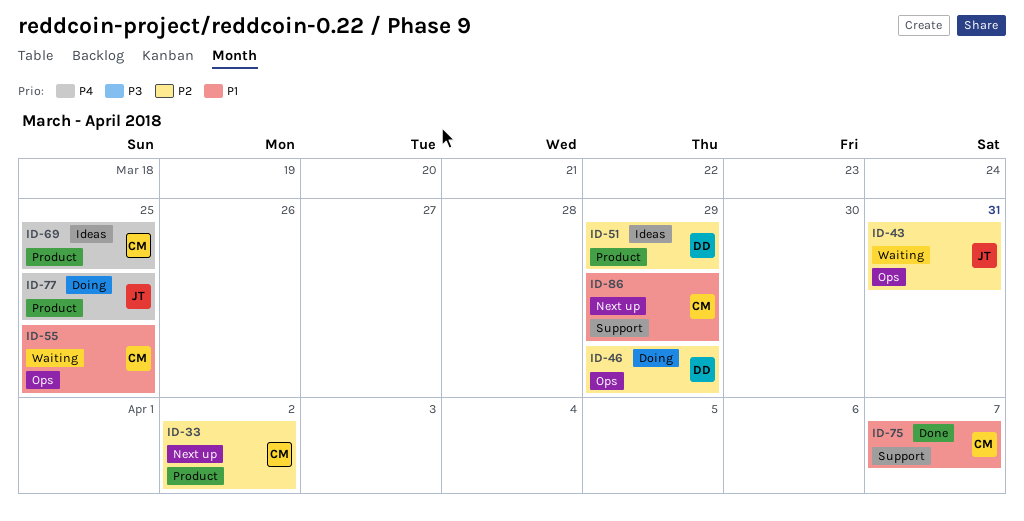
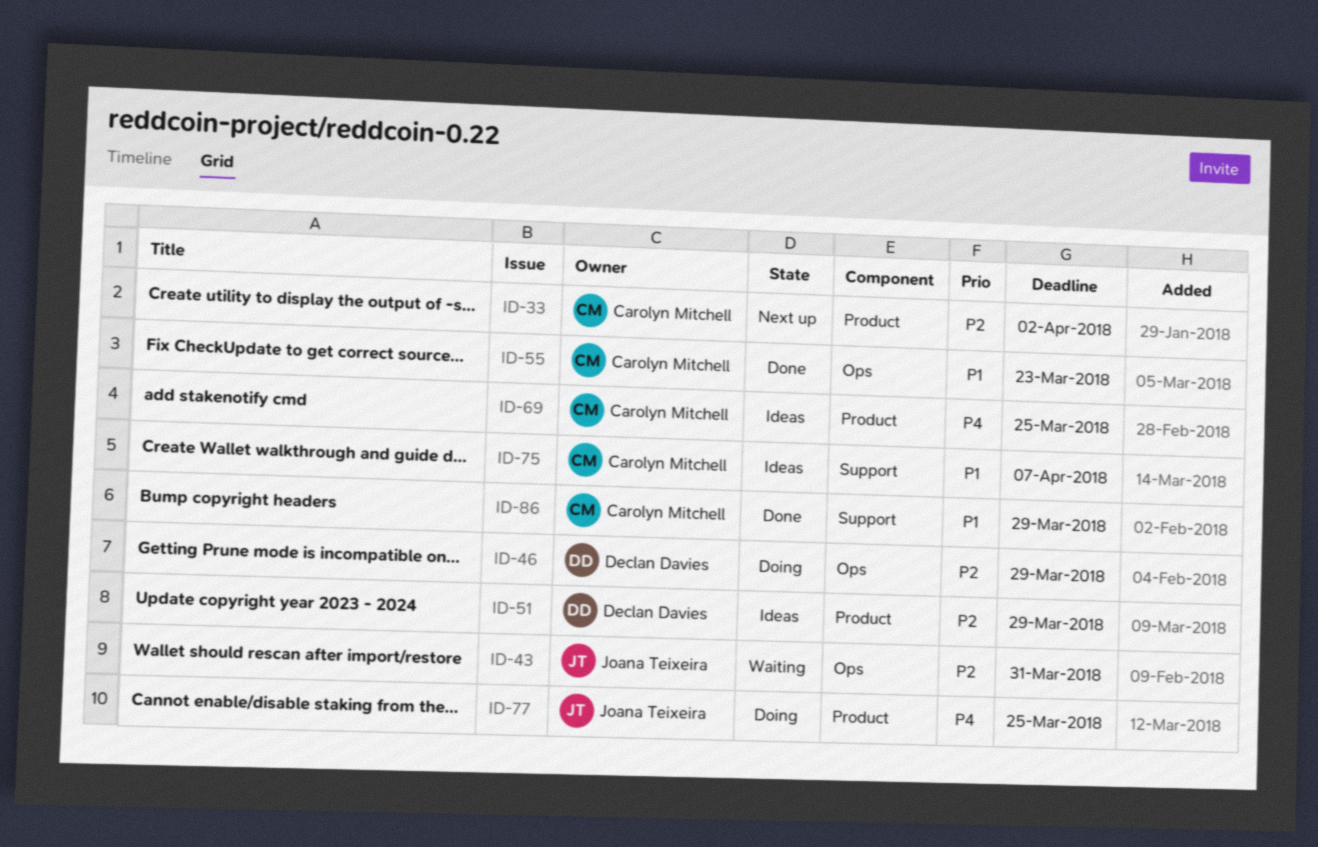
ID-55, status: Waiting -> Done
ID-55, due: Mar 25 -> Mar 23
ID-75, status: Done -> Ideas
ID-86, status: Next up -> Done

